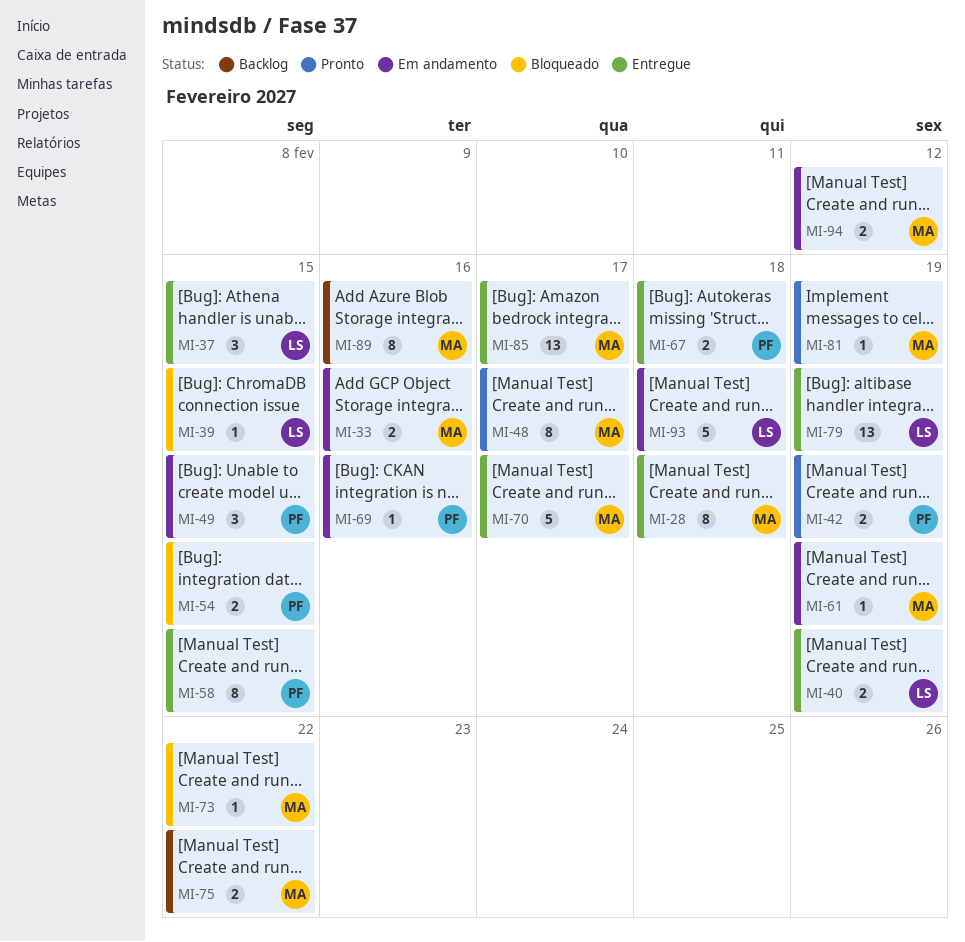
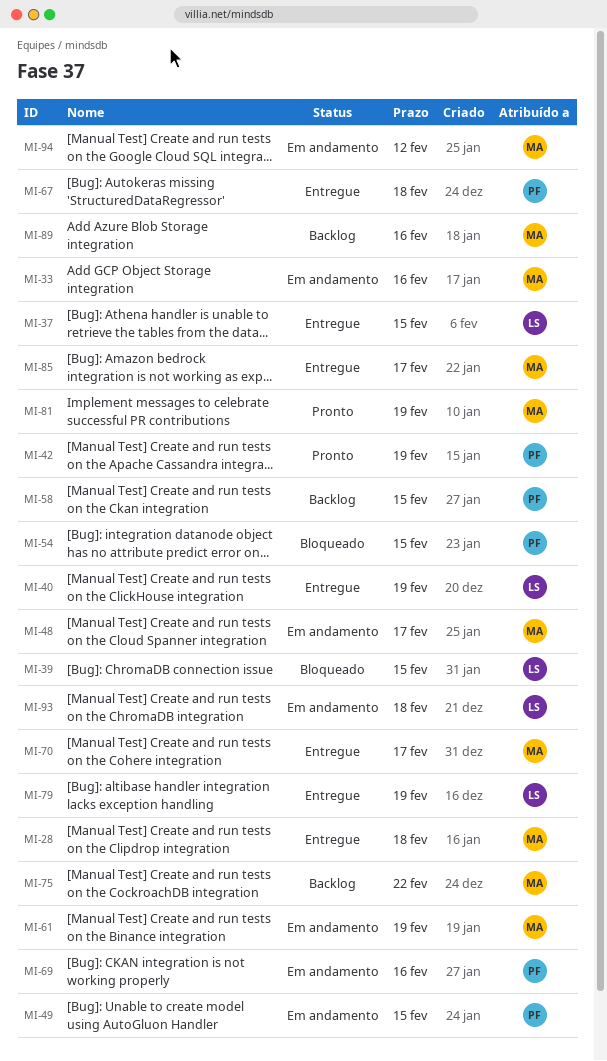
MI-48, status: Pronto -> Em andamento
MI-58, status: Entregue -> Backlog
MI-73: present -> none

